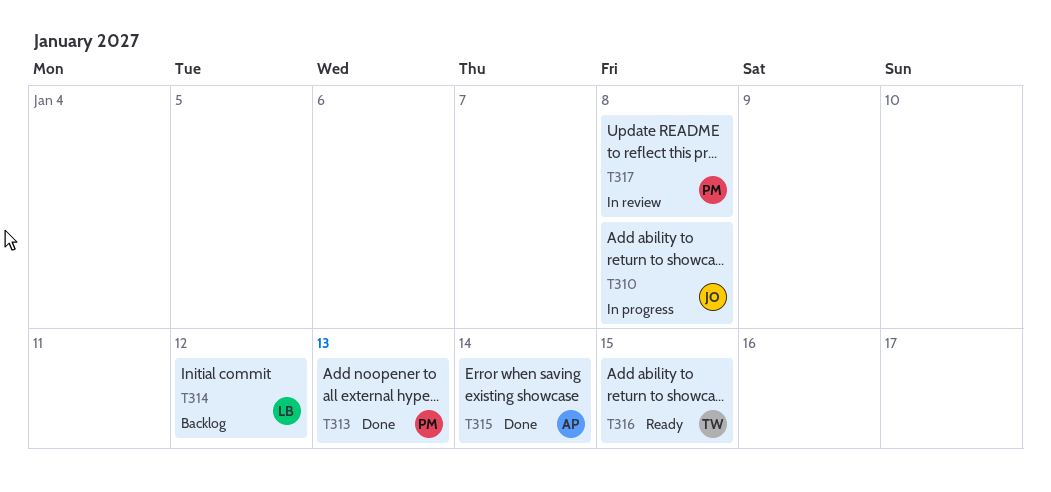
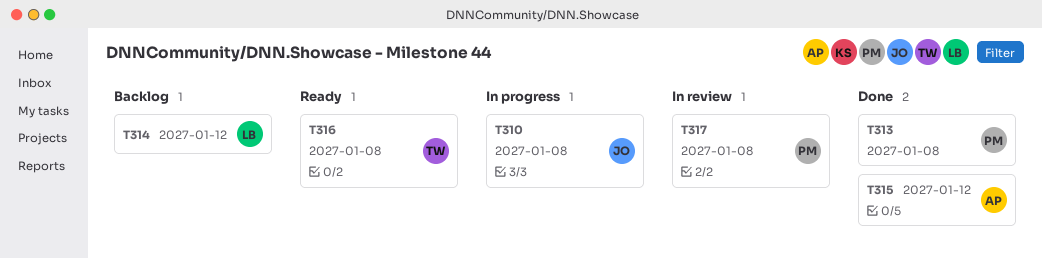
T313, due: Jan 13 -> Jan 8
T315, due: Jan 14 -> Jan 12
T316, due: Jan 15 -> Jan 8

